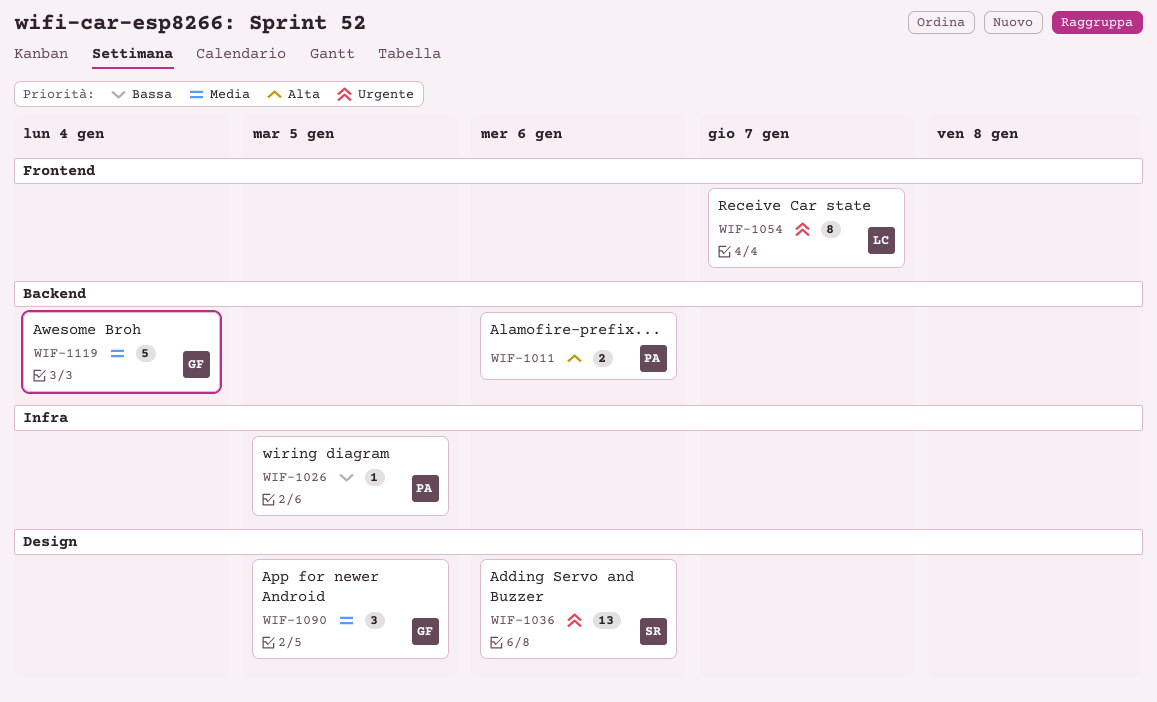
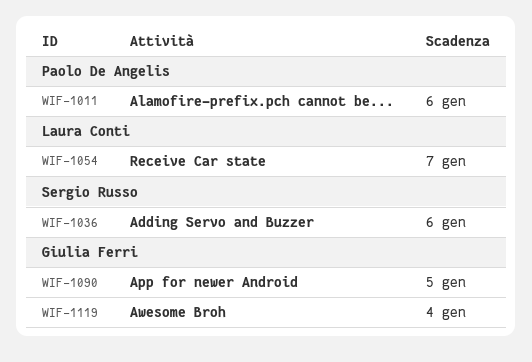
WIF-1026: present -> none

